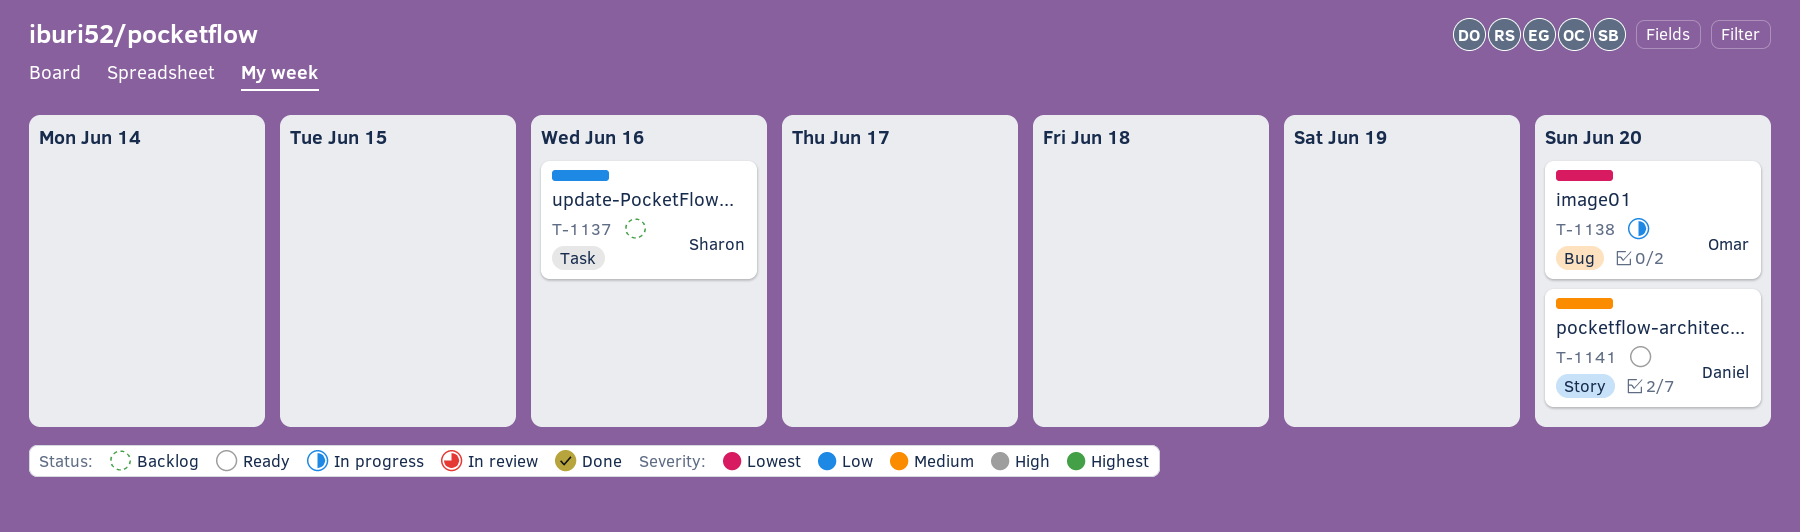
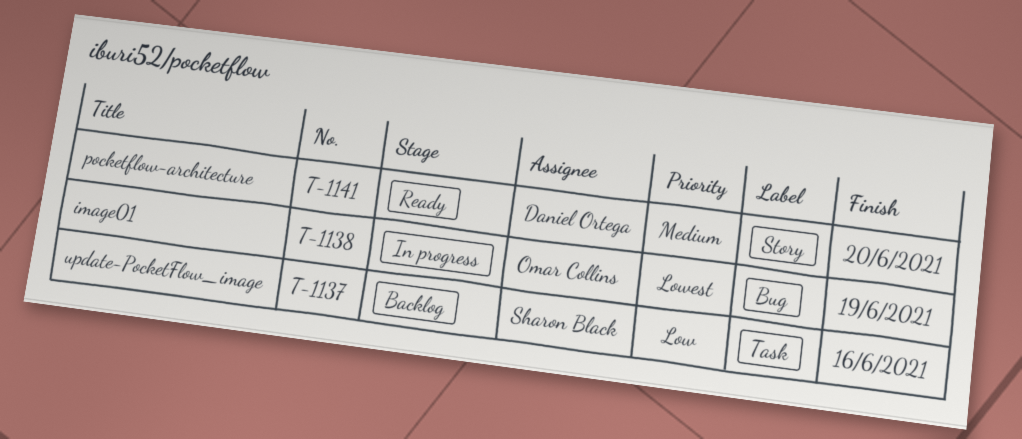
T-1138, due: Jun 20 -> Jun 19

